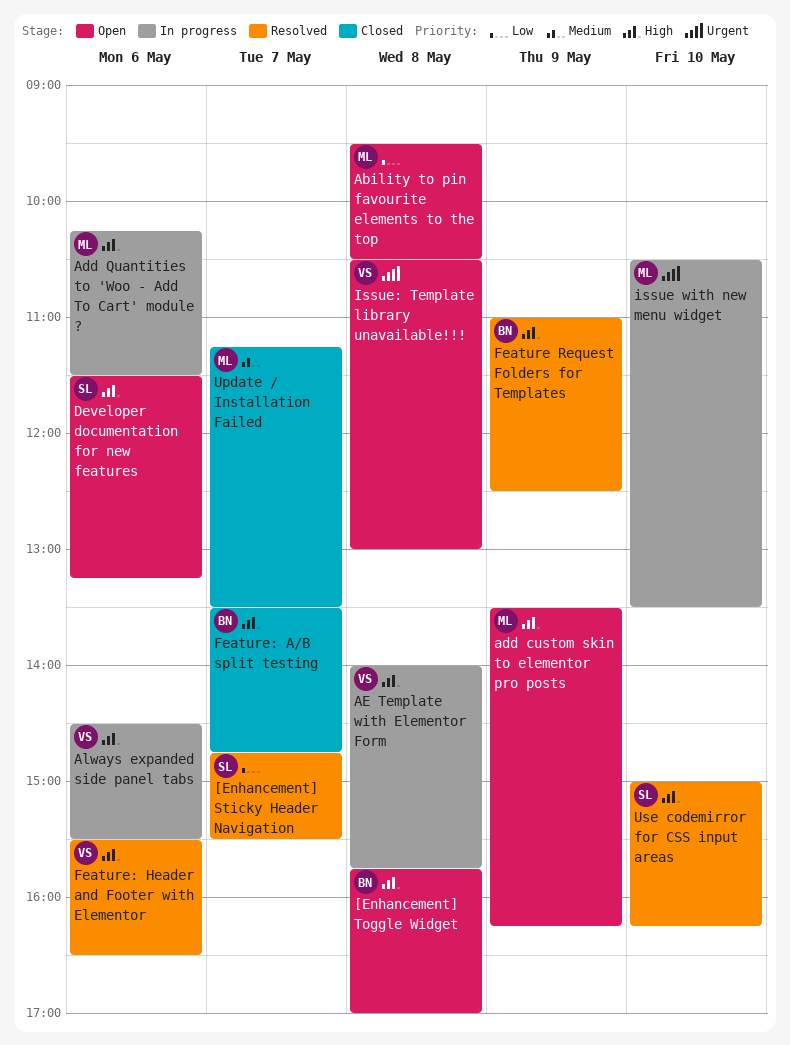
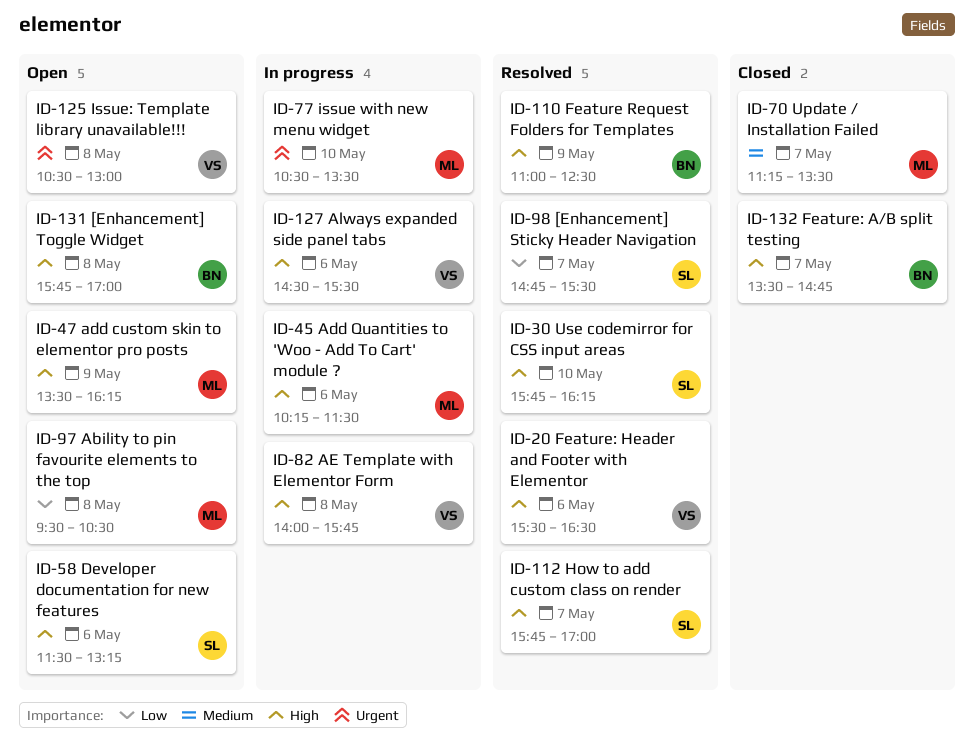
How to add custom class on render: none -> present
Use codemirror for CSS input areas, begins: 15:00 -> 15:45

